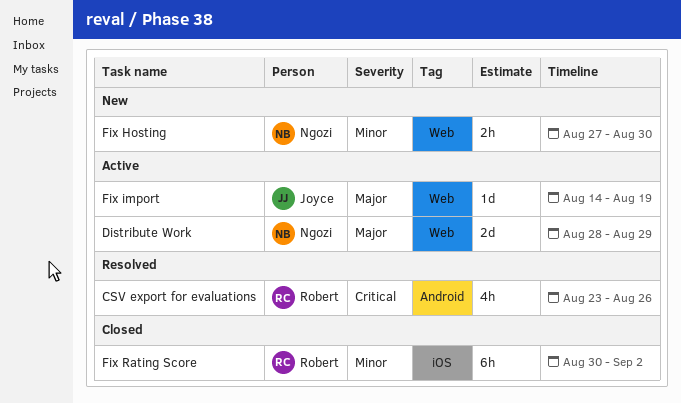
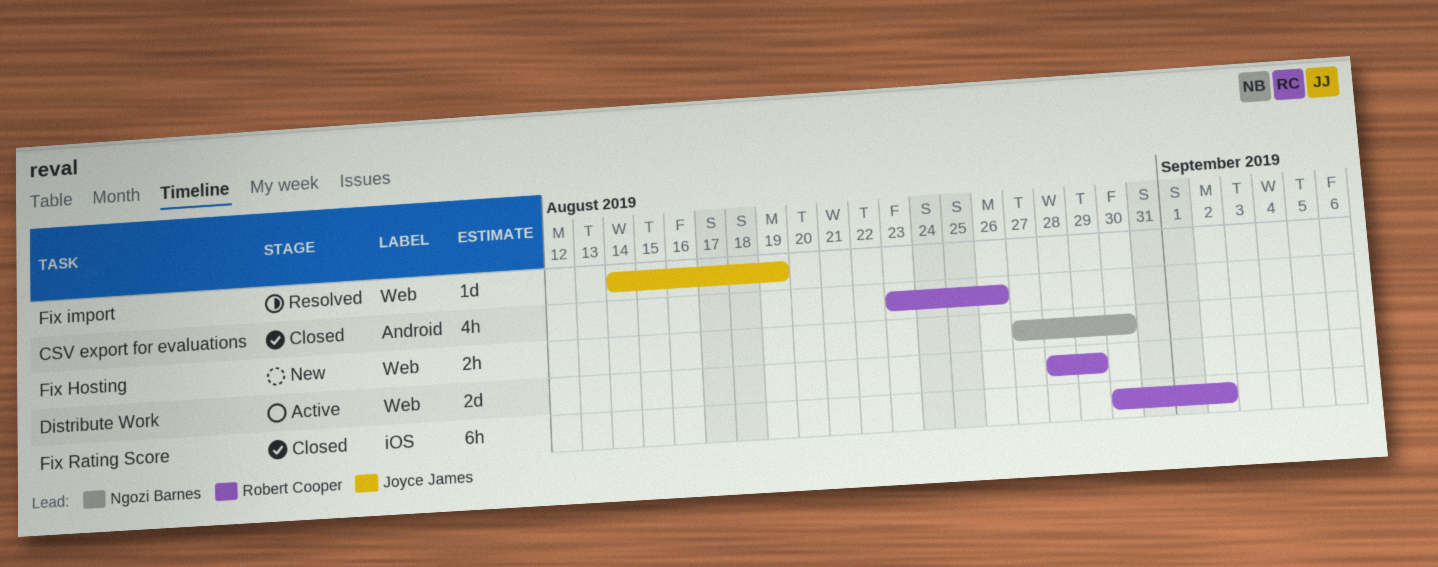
CSV export for evaluations, status: Resolved -> Closed
Distribute Work, owner: Ngozi Barnes -> Robert Cooper
Fix import, status: Active -> Resolved

